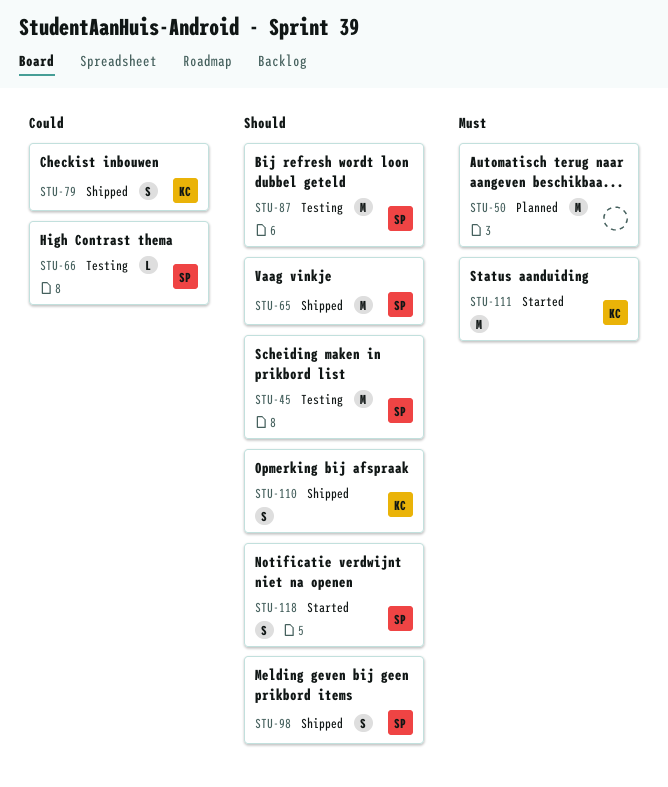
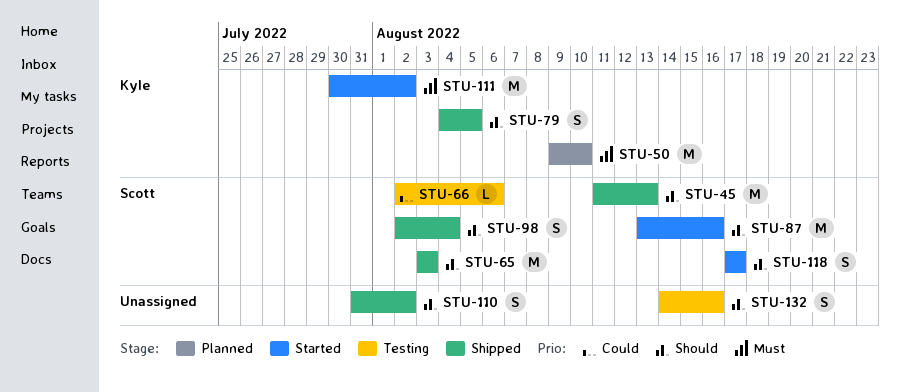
STU-45, status: Testing -> Shipped
STU-50, owner: none -> Kyle
STU-79, priority: Could -> Should
STU-87, status: Testing -> Started
STU-110, owner: Kyle -> none
STU-132: none -> present

